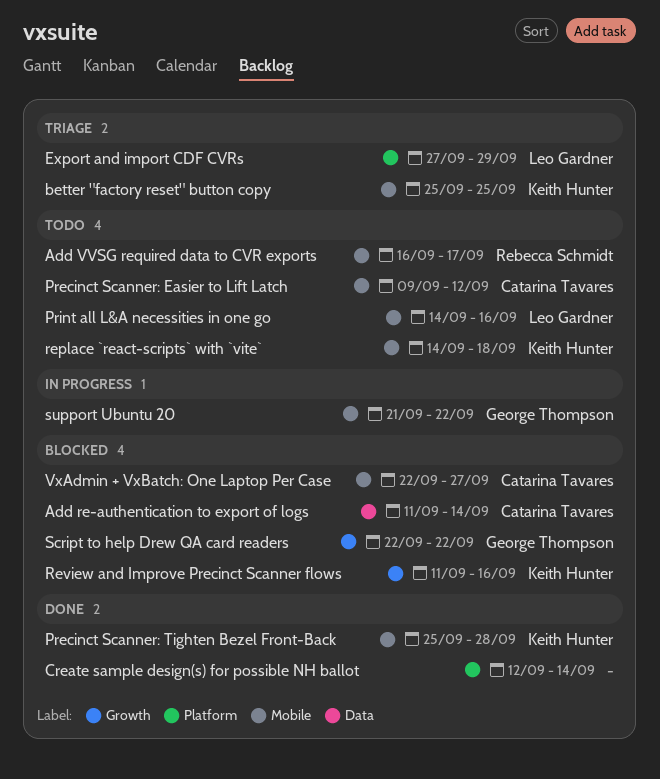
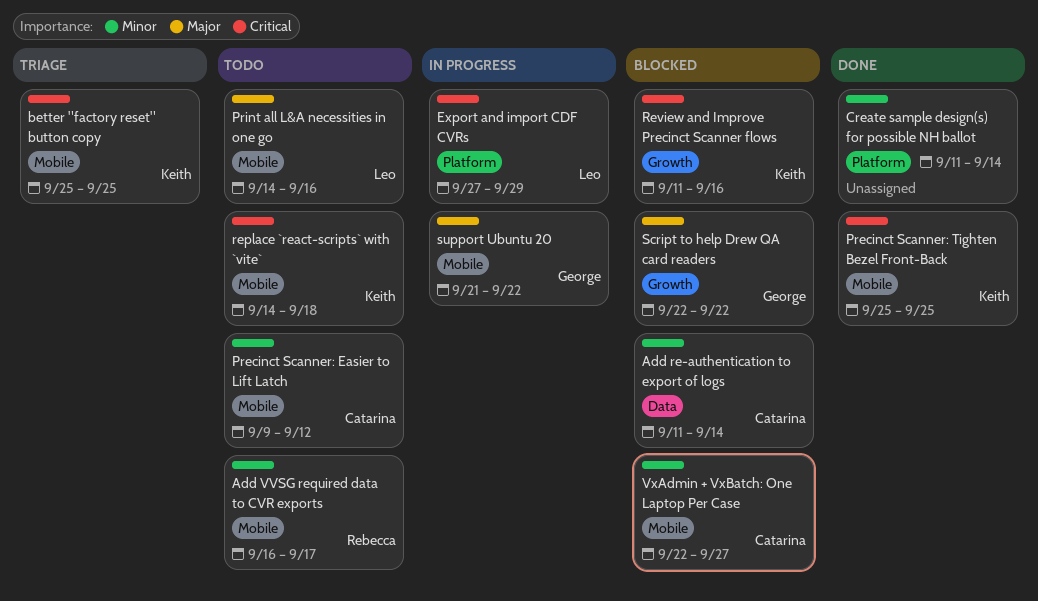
Create sample design(s) for possible NH ballot, start: Sep 12 -> Sep 11
Export and import CDF CVRs, status: Triage -> In progress
Precinct Scanner: Tighten Bezel Front-Back, due: Sep 28 -> Sep 25

